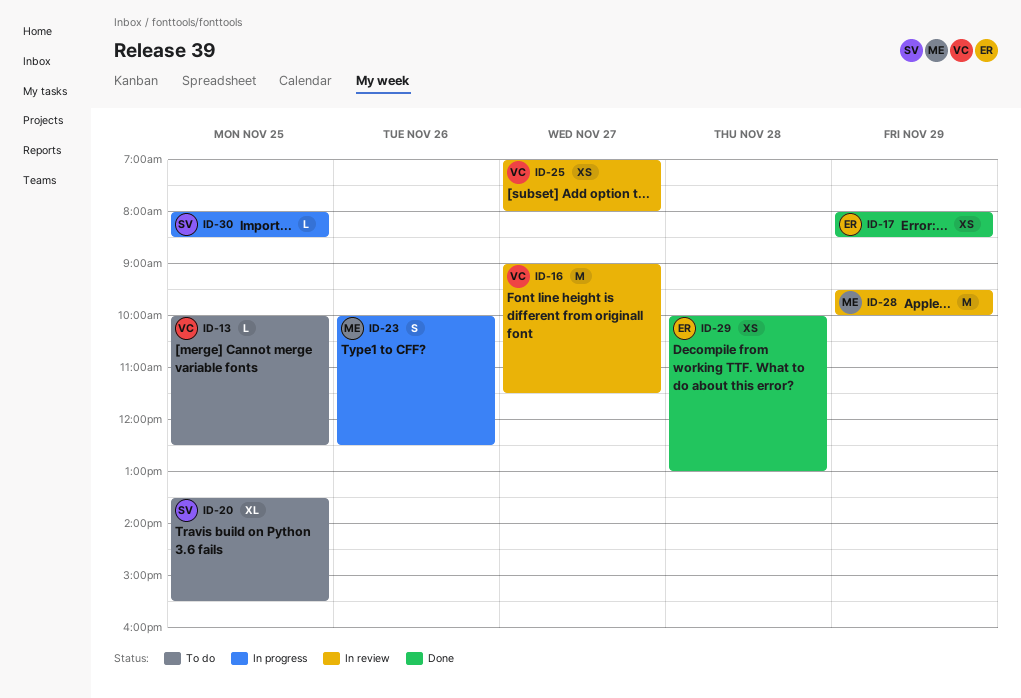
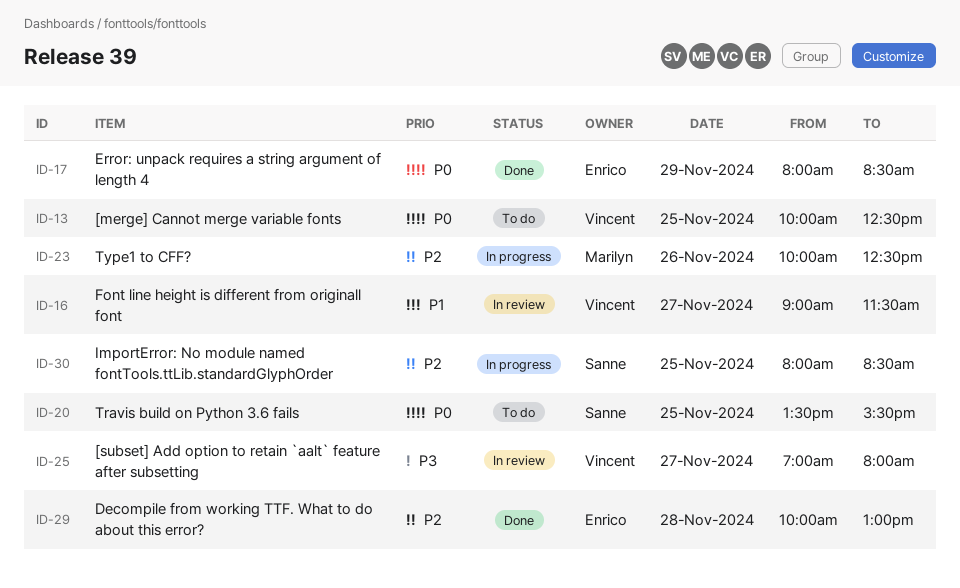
ID-28: present -> none

